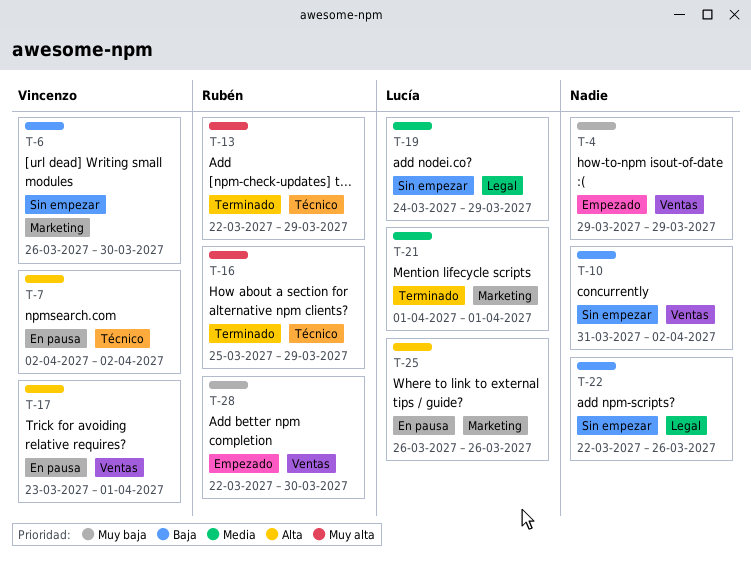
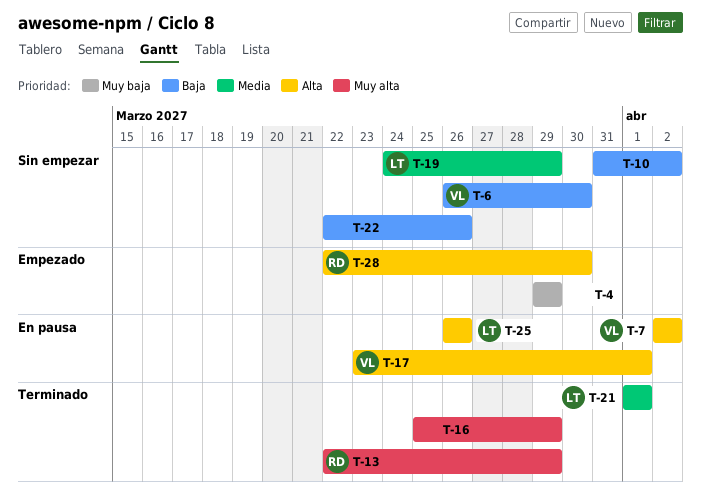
T-16, owner: Rubén -> none
T-28, priority: Muy baja -> Alta

